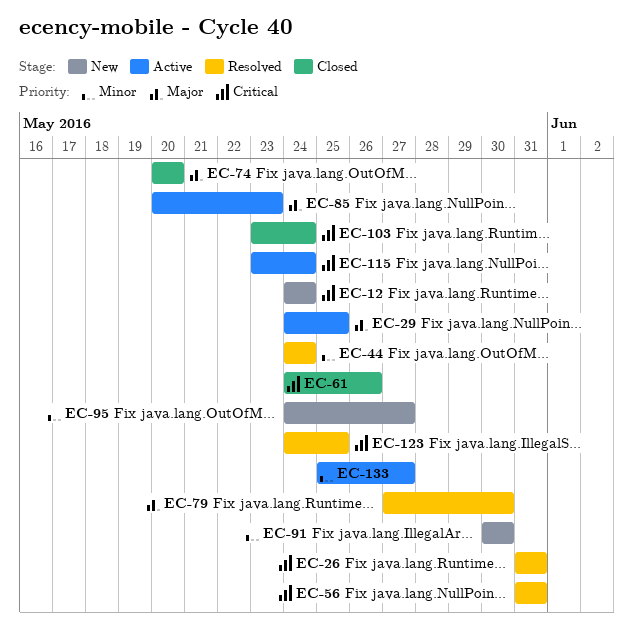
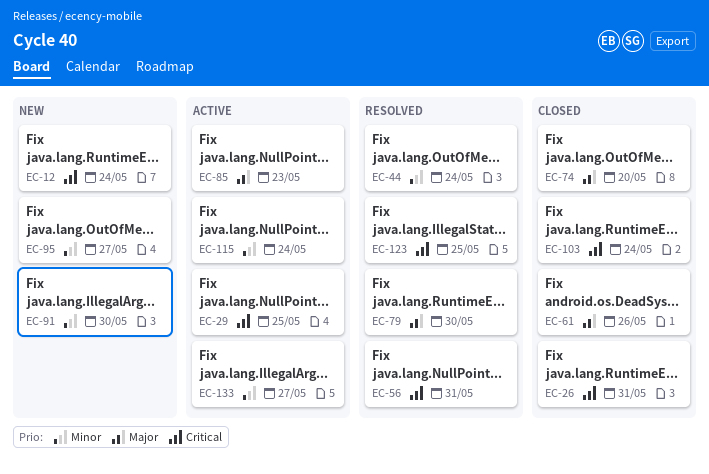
EC-26, status: Resolved -> Closed
EC-29, priority: Major -> Critical
EC-61, priority: Critical -> Major
EC-115, priority: Critical -> Minor

